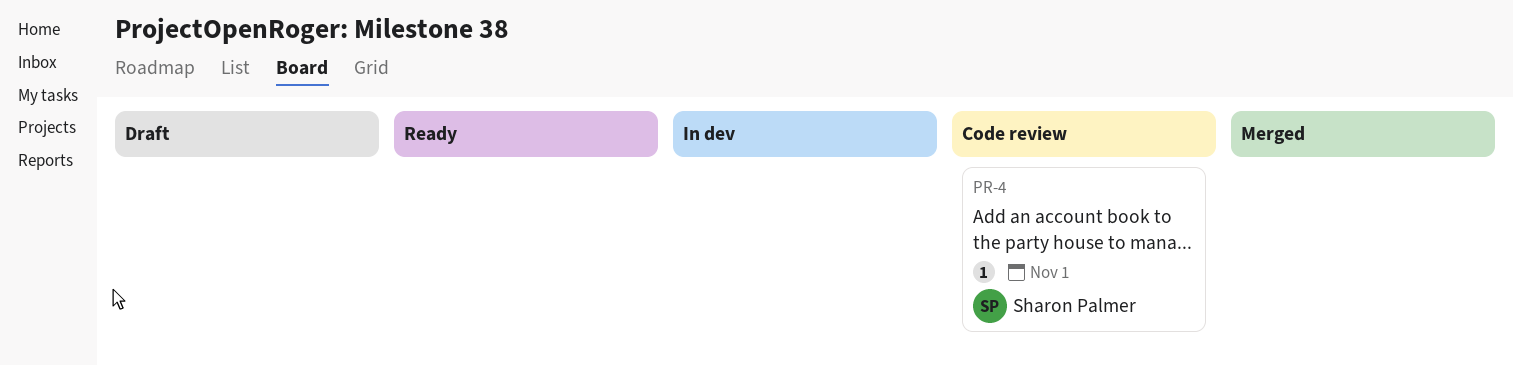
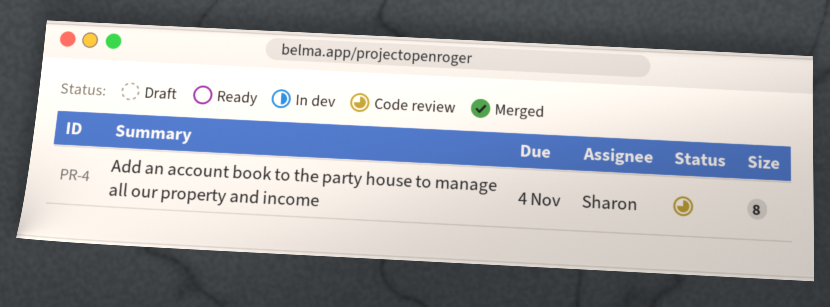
PR-4, estimate: 1 -> 8
PR-4, due: Nov 1 -> Nov 4

